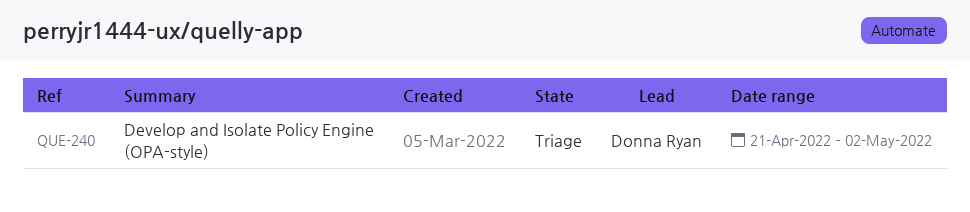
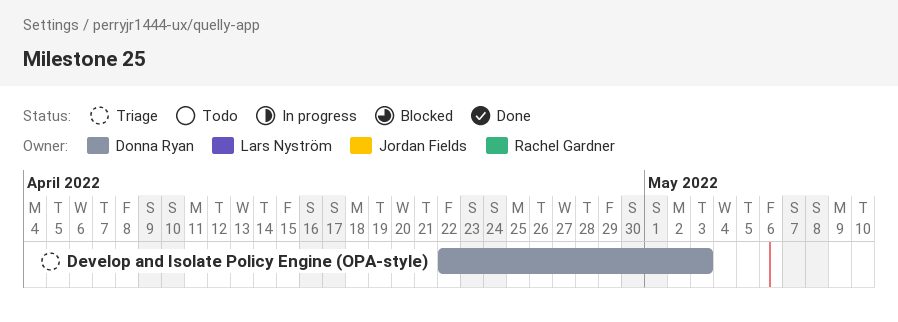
Develop and Isolate Policy Engine (OPA-style), start: Apr 21 -> Apr 22
Develop and Isolate Policy Engine (OPA-style), due: May 2 -> May 3

